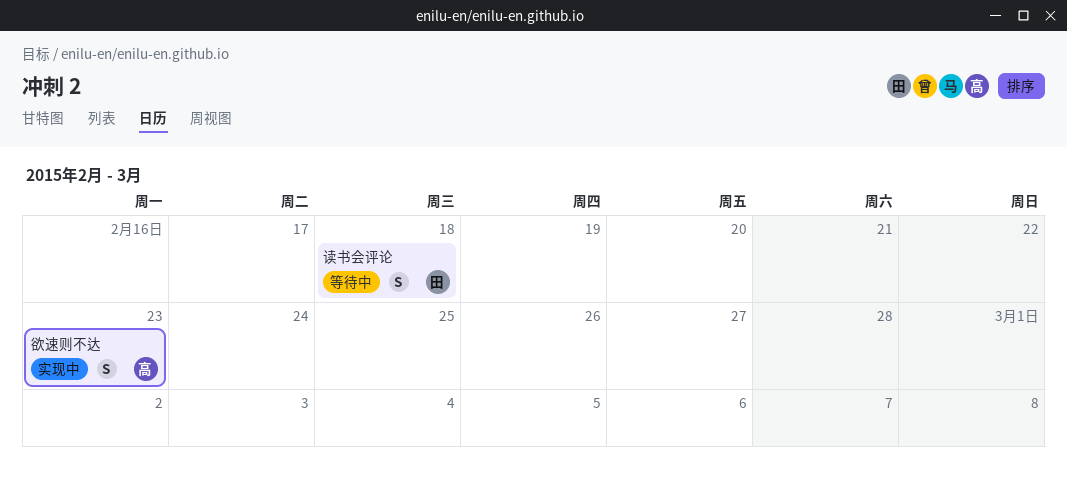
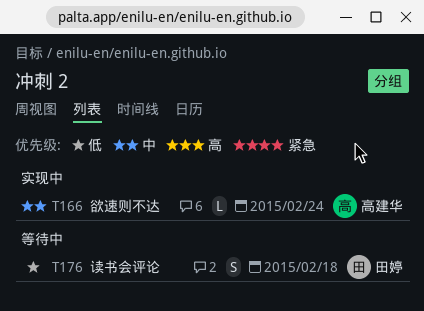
欲速则不达, estimate: S -> L
欲速则不达, due: Feb 23 -> Feb 24

